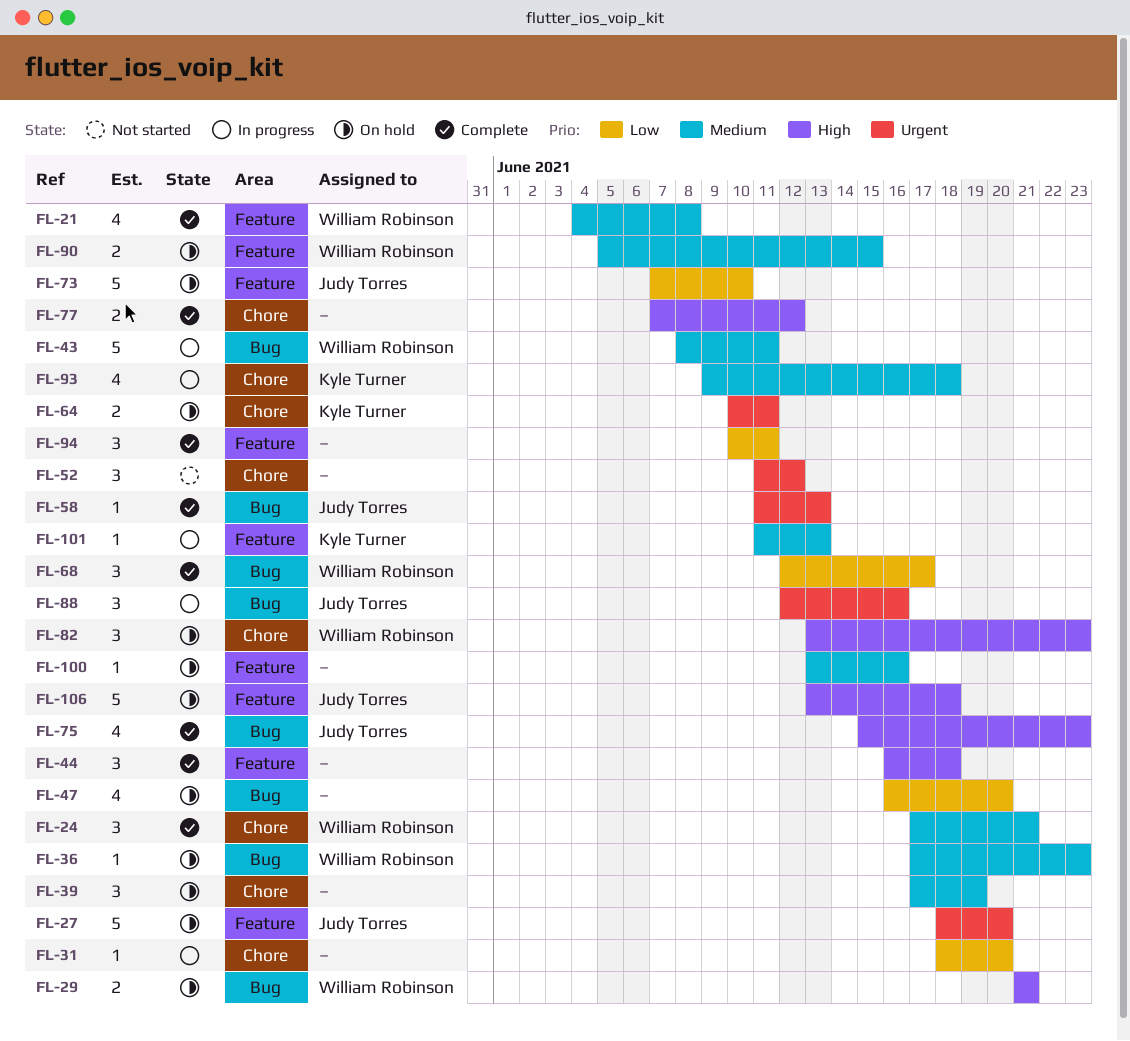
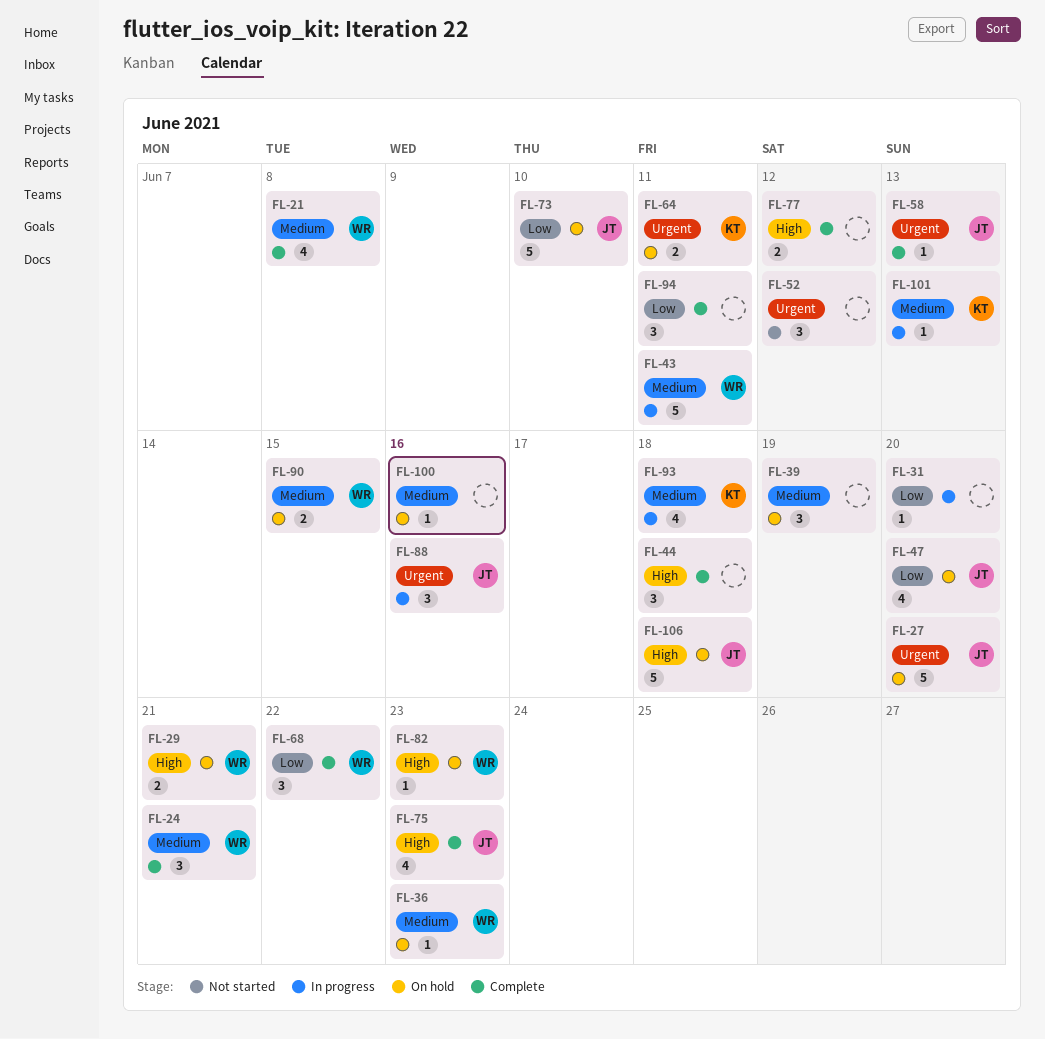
FL-47, owner: none -> Judy Torres
FL-68, due: Jun 17 -> Jun 22
FL-82, estimate: 3 -> 1

